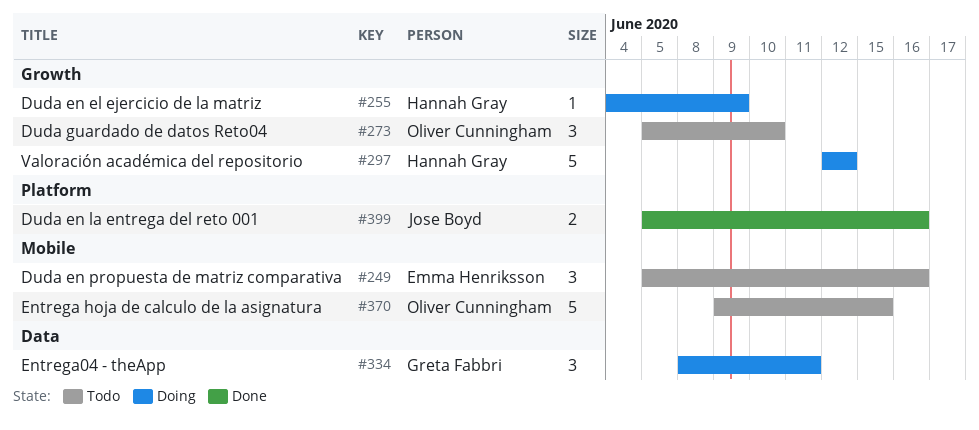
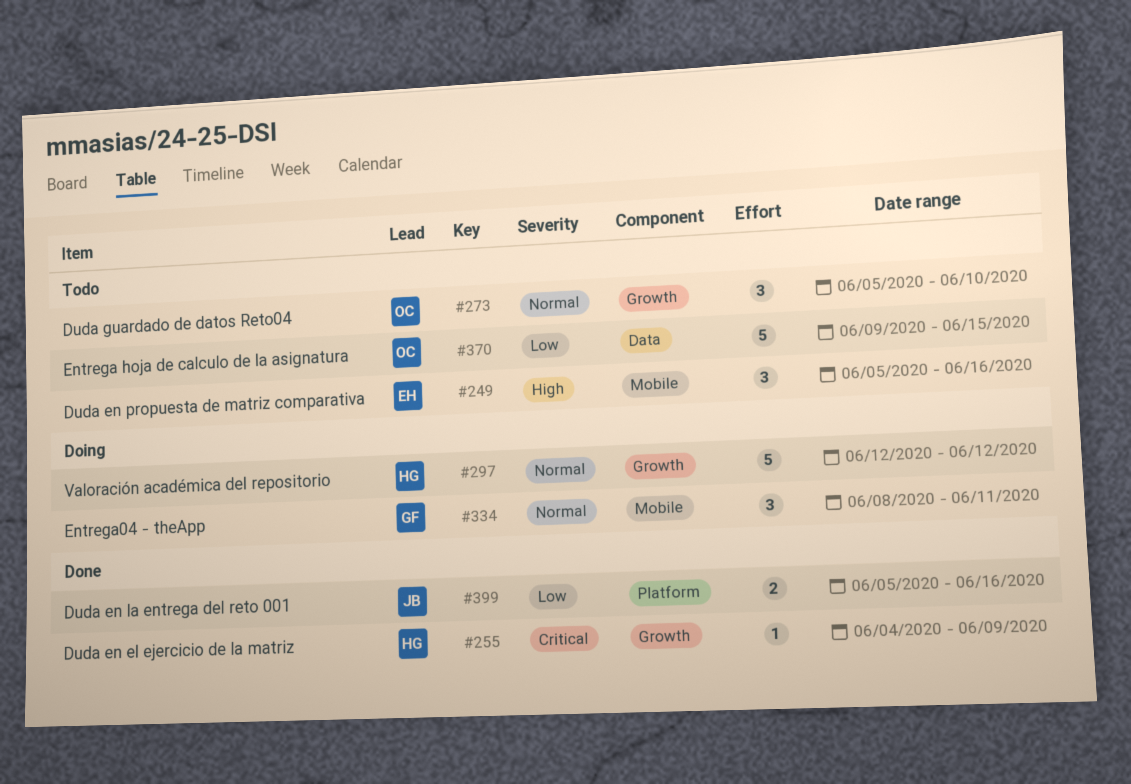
#255, status: Doing -> Done
#334, label: Data -> Mobile
#370, label: Mobile -> Data

